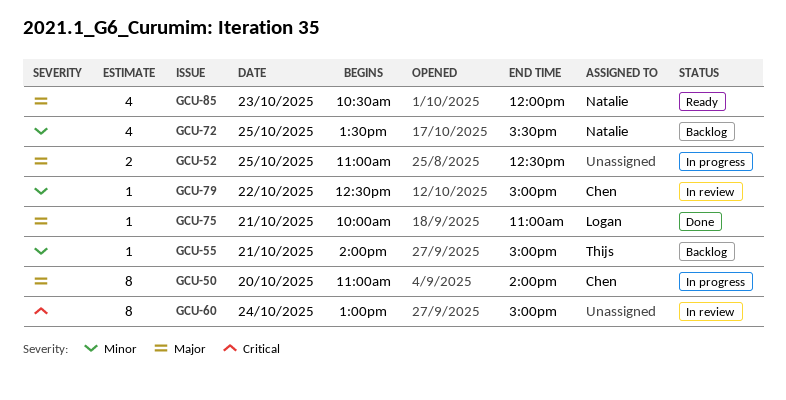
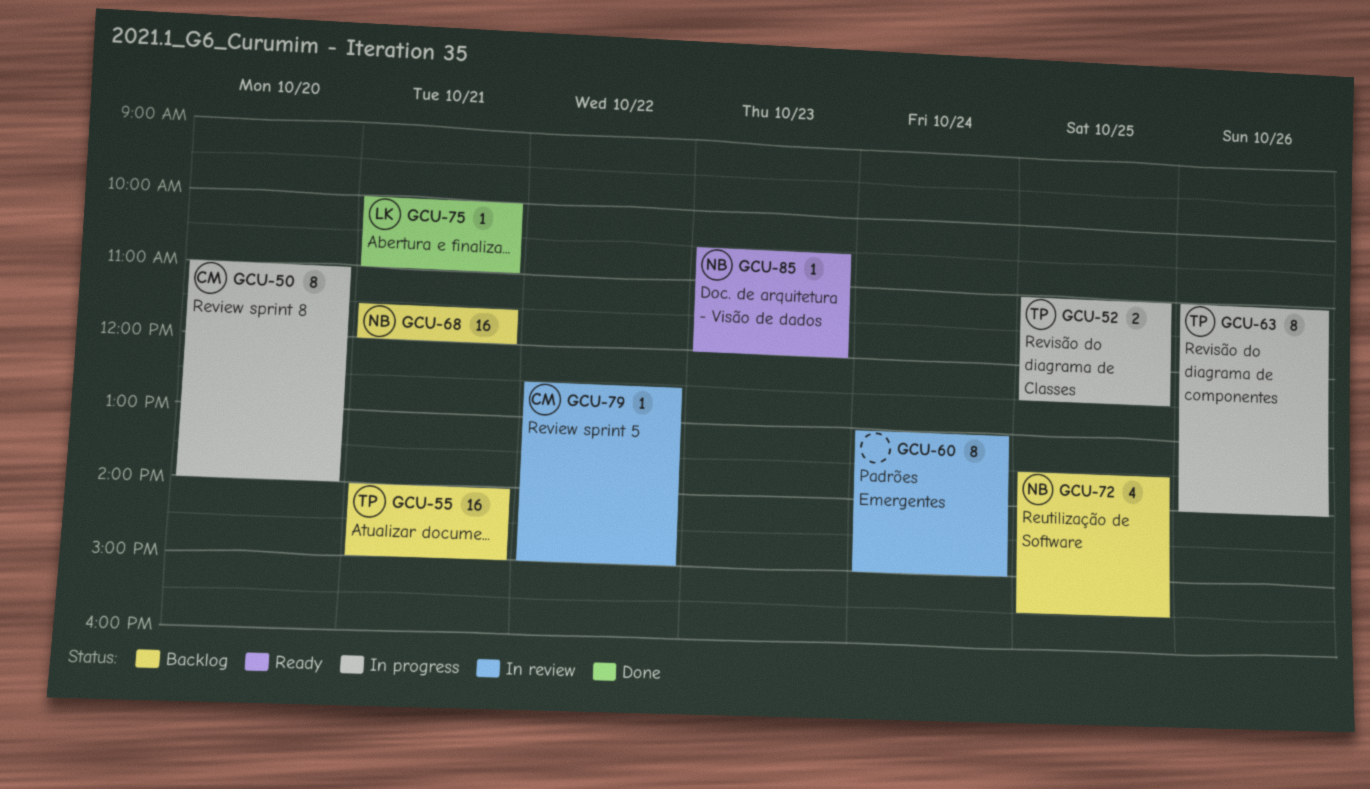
GCU-52, owner: none -> Thijs
GCU-55, estimate: 1 -> 16
GCU-63: none -> present
GCU-68: none -> present
GCU-85, estimate: 4 -> 1

